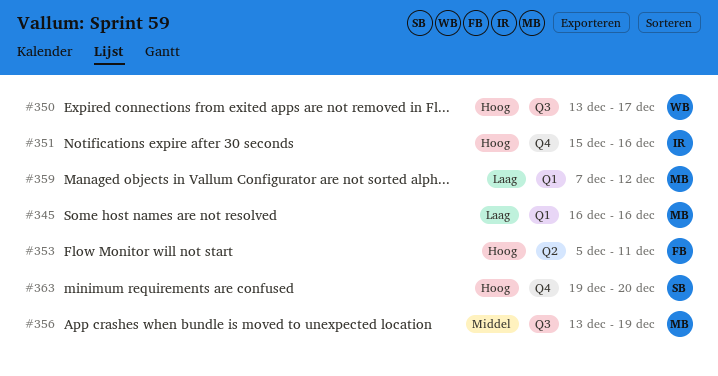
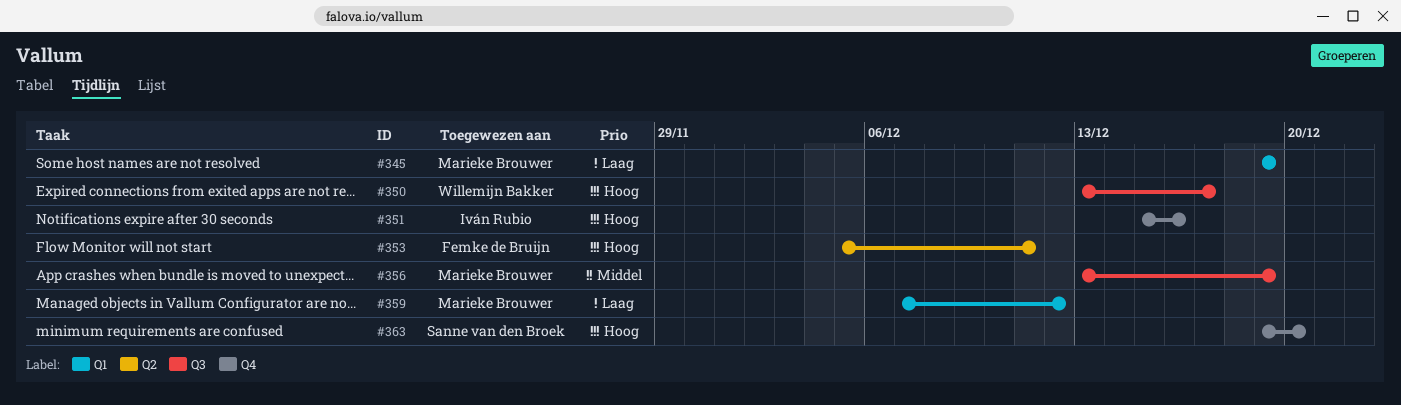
#345, start: Dec 16 -> Dec 19
#345, due: Dec 16 -> Dec 19

